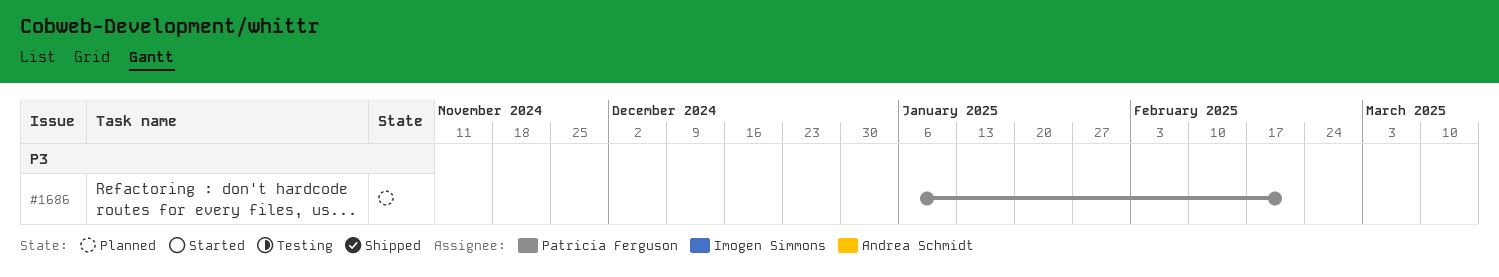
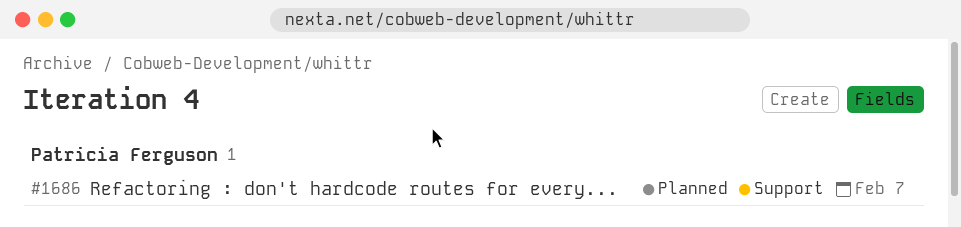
#1686, due: Feb 21 -> Feb 7

